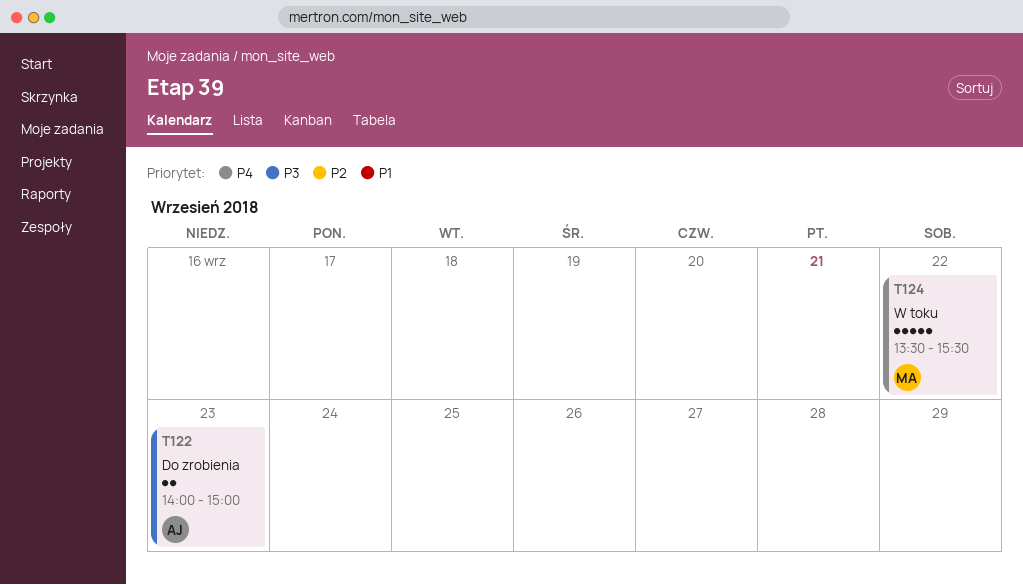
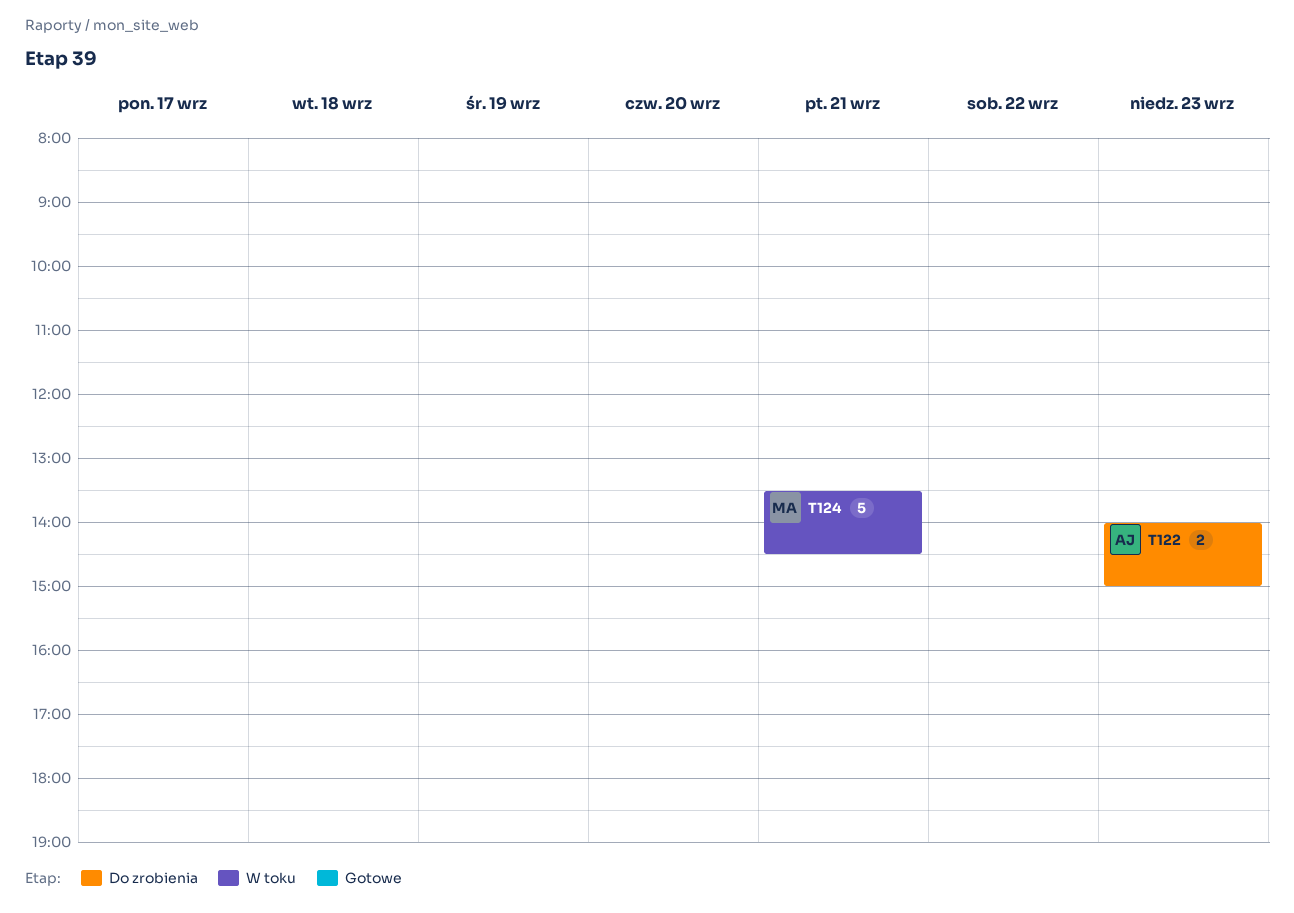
T124, day: Sep 22 -> Sep 21
T124, ends: 15:30 -> 14:30

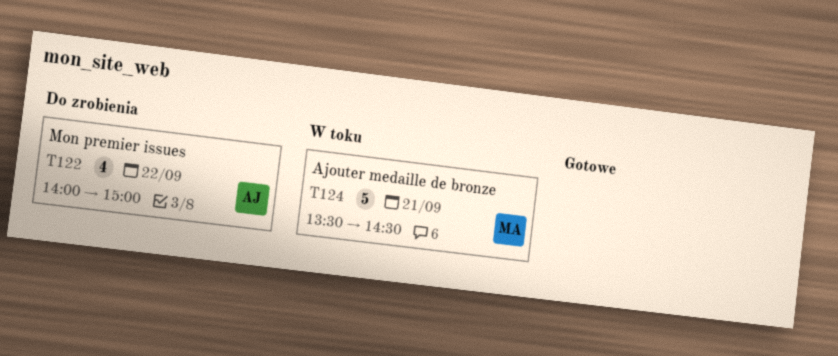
T122, estimate: 2 -> 4
T122, day: Sep 23 -> Sep 22

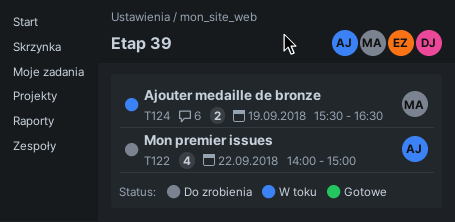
T124, estimate: 5 -> 2
T124, day: Sep 21 -> Sep 19
T124, begins: 13:30 -> 15:30
T124, ends: 14:30 -> 16:30

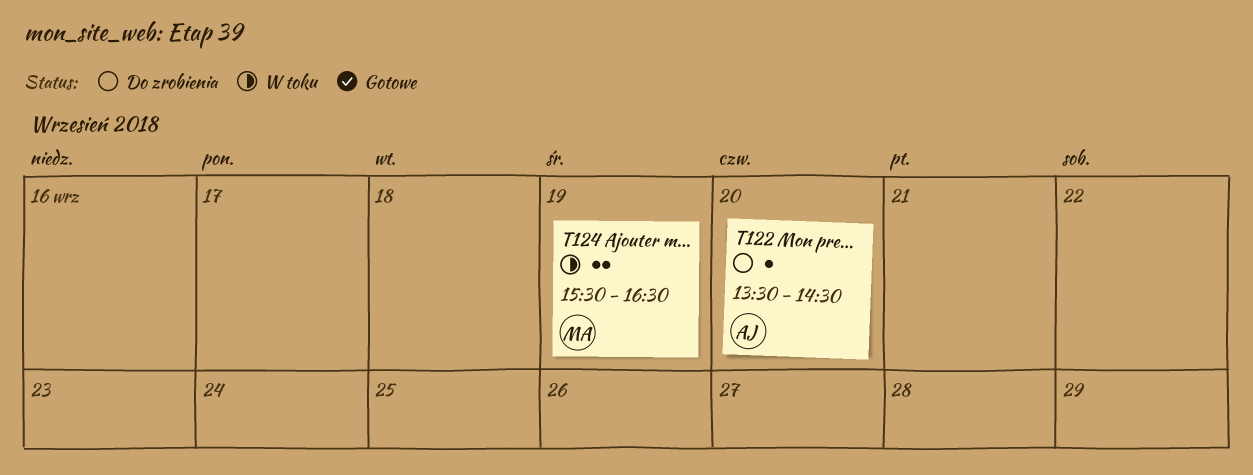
T122, estimate: 4 -> 1
T122, day: Sep 22 -> Sep 20
T122, begins: 14:00 -> 13:30
T122, ends: 15:00 -> 14:30

